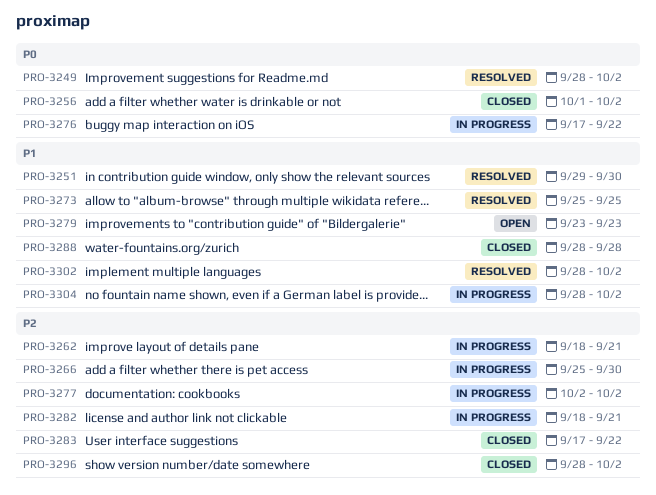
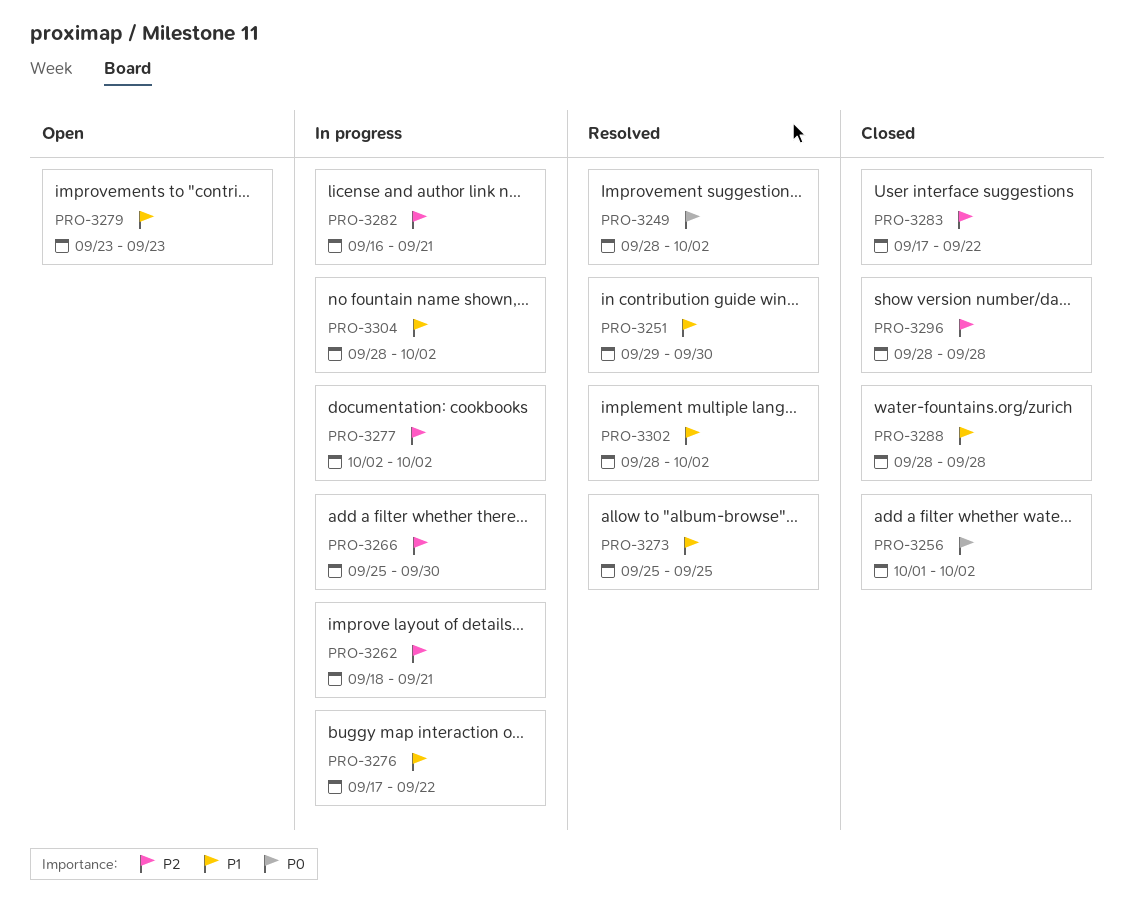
PRO-3276, priority: P0 -> P1
PRO-3282, start: Sep 18 -> Sep 16
PRO-3296, due: Oct 2 -> Sep 28

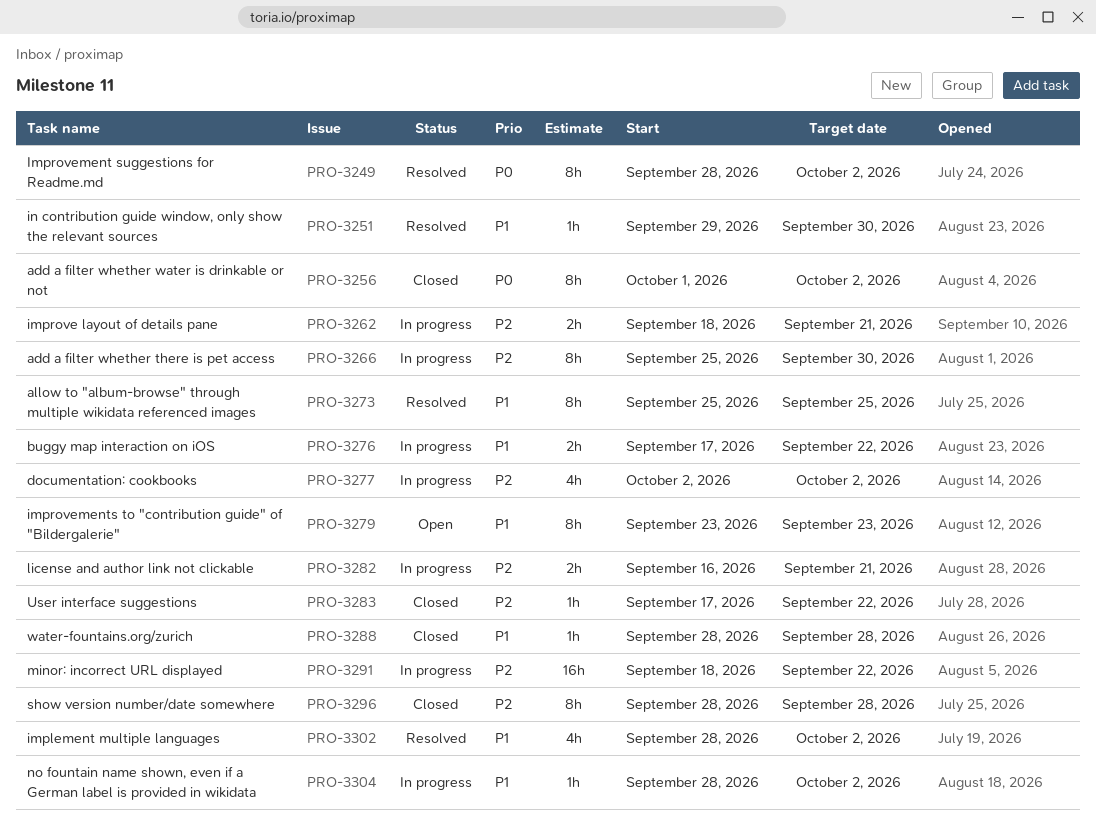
PRO-3291: none -> present

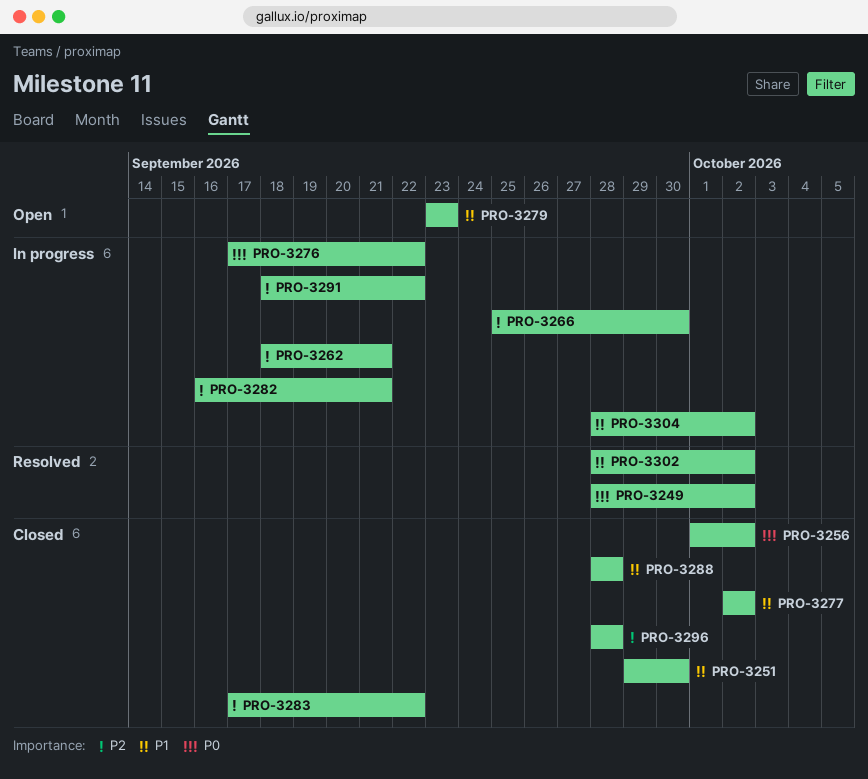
PRO-3251, status: Resolved -> Closed
PRO-3273: present -> none
PRO-3276, priority: P1 -> P0
PRO-3277, status: In progress -> Closed
PRO-3277, priority: P2 -> P1

